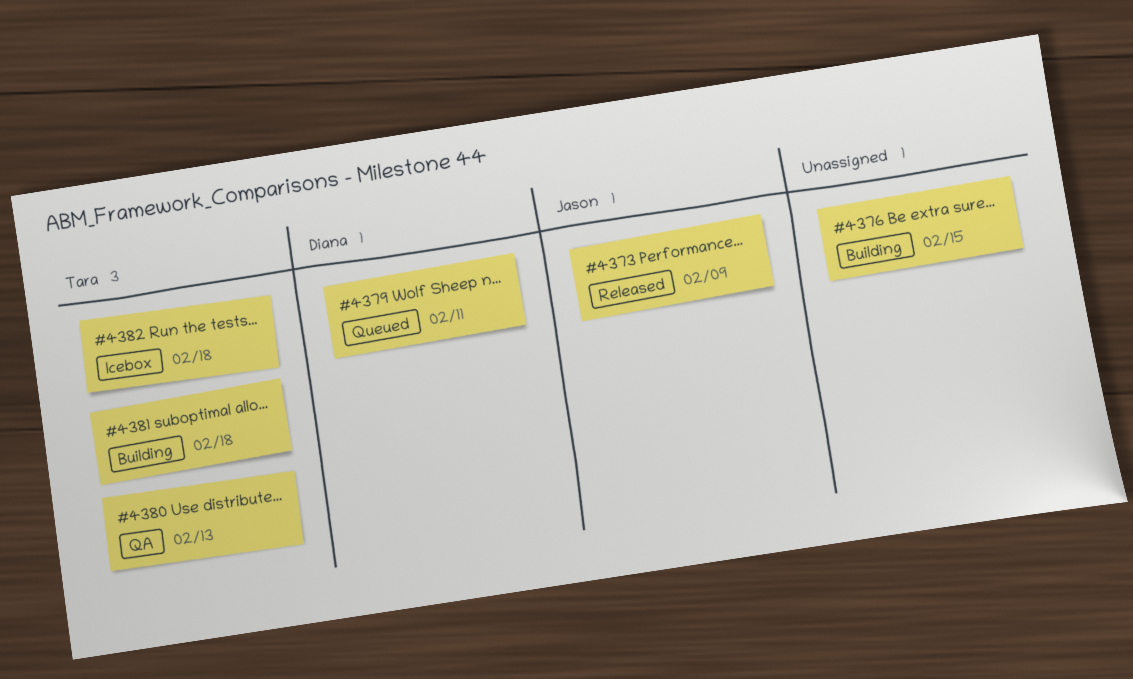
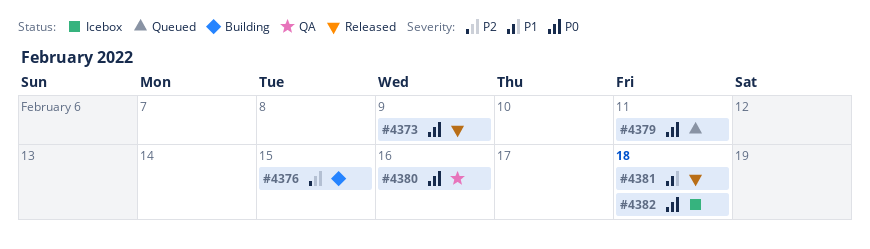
#4380, due: Feb 13 -> Feb 16
#4381, status: Building -> Released

